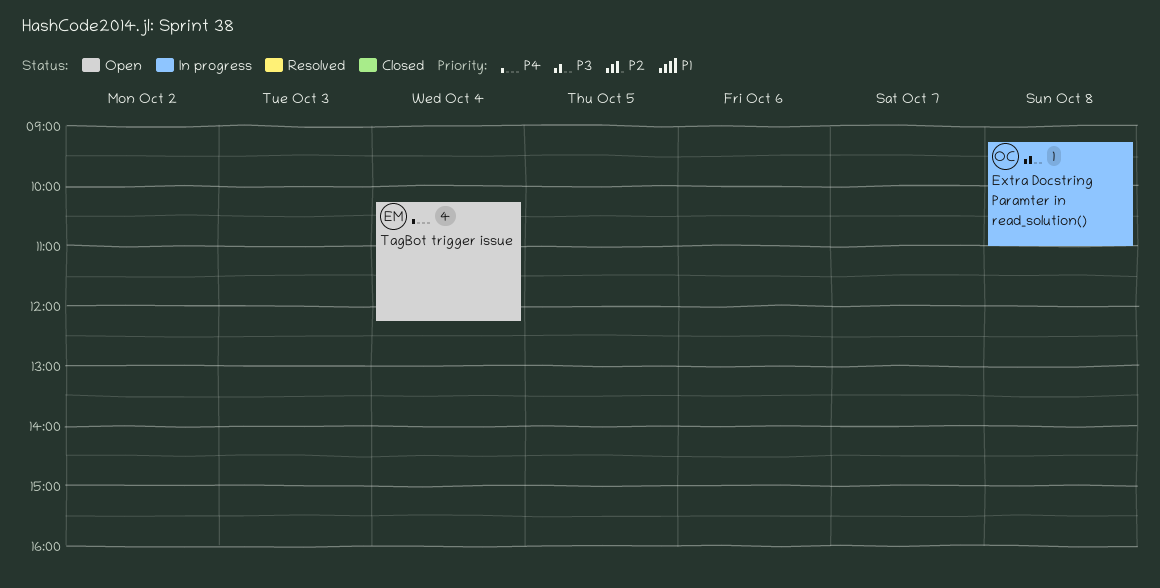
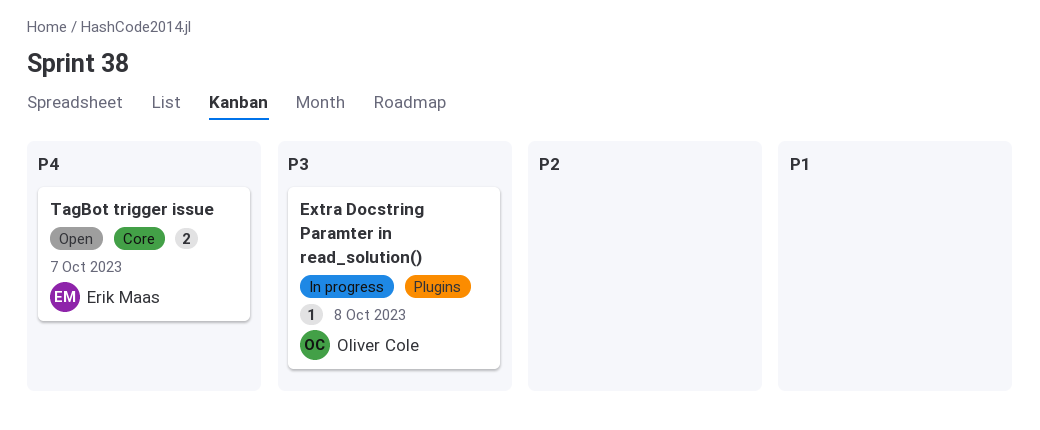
TagBot trigger issue, estimate: 4 -> 2
TagBot trigger issue, day: Oct 4 -> Oct 7

